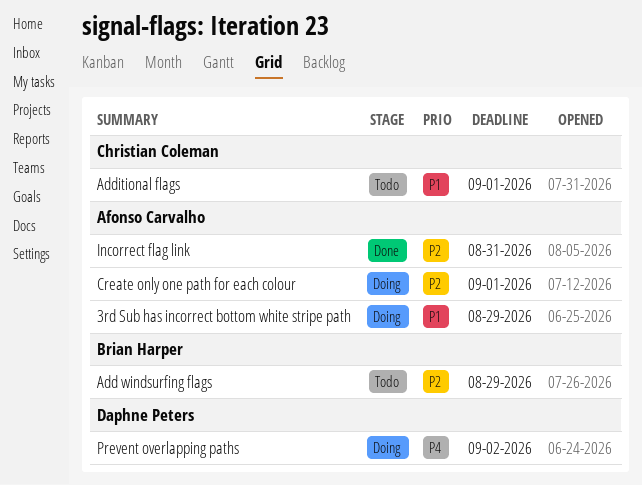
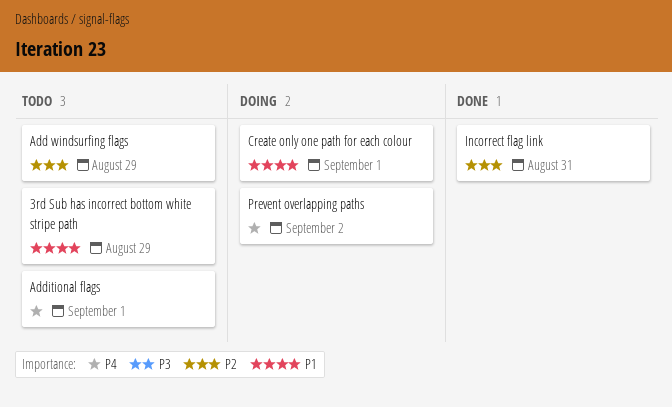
3rd Sub has incorrect bottom white stripe path, status: Doing -> Todo
Additional flags, priority: P1 -> P4
Create only one path for each colour, priority: P2 -> P1

